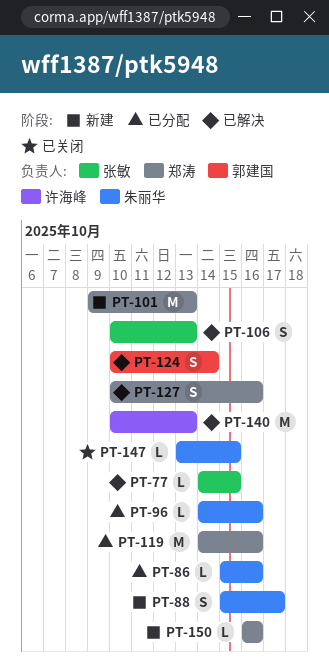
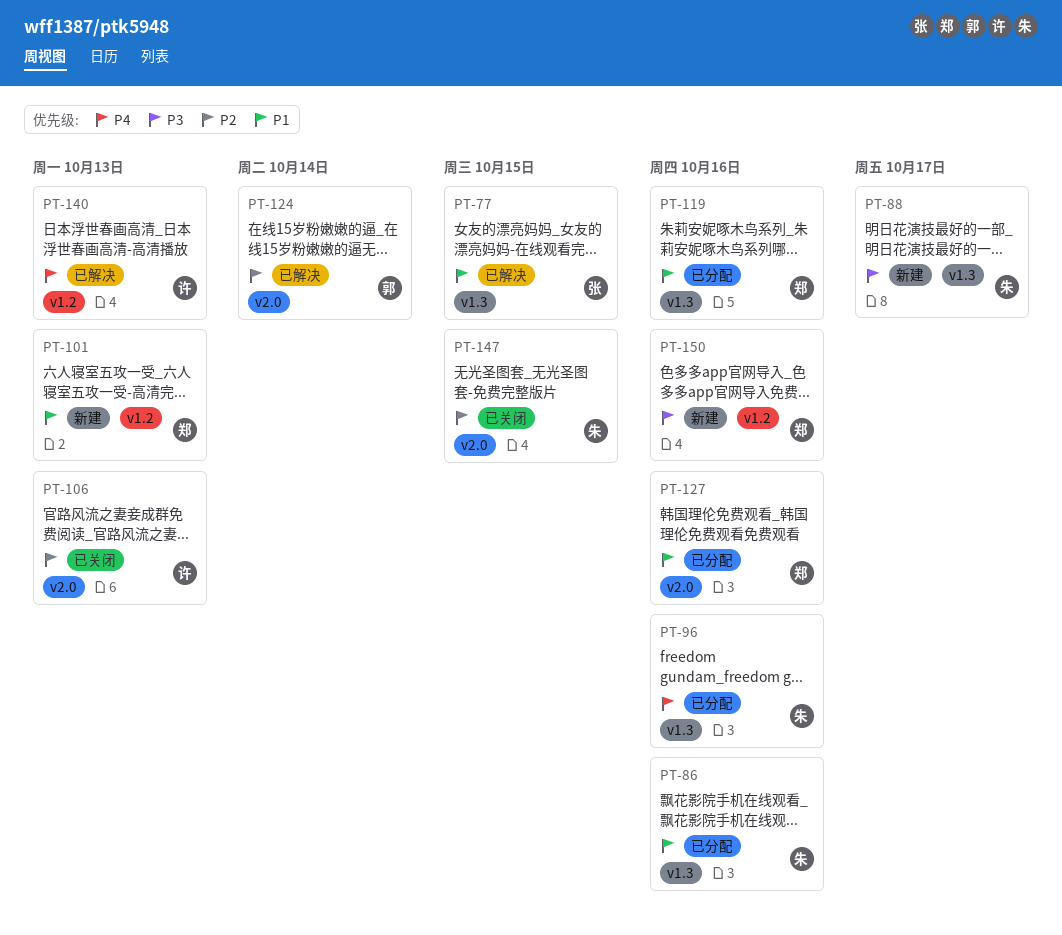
PT-106, status: 已解决 -> 已关闭
PT-106, owner: 张敏 -> 许海峰
PT-127, status: 已解决 -> 已分配

